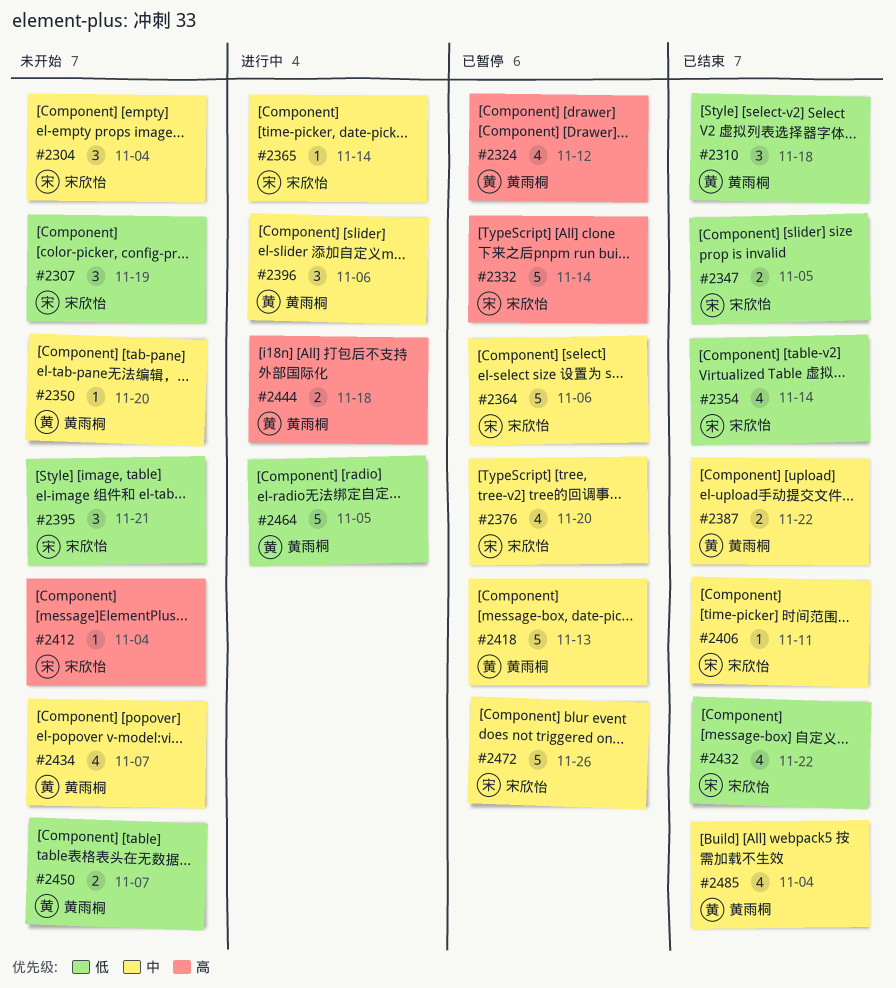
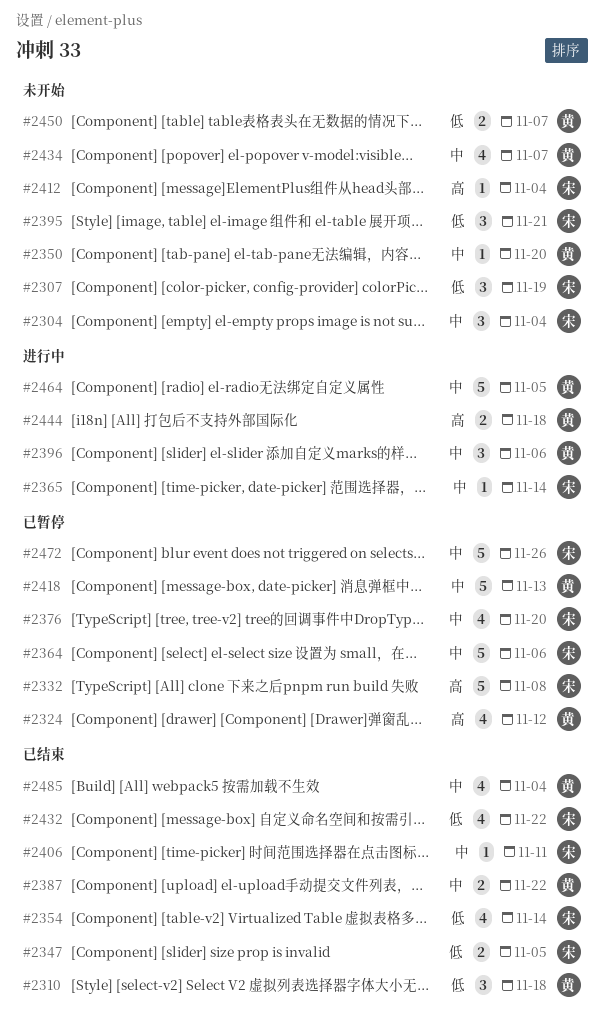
#2332, due: Nov 14 -> Nov 8
#2464, priority: 低 -> 中

